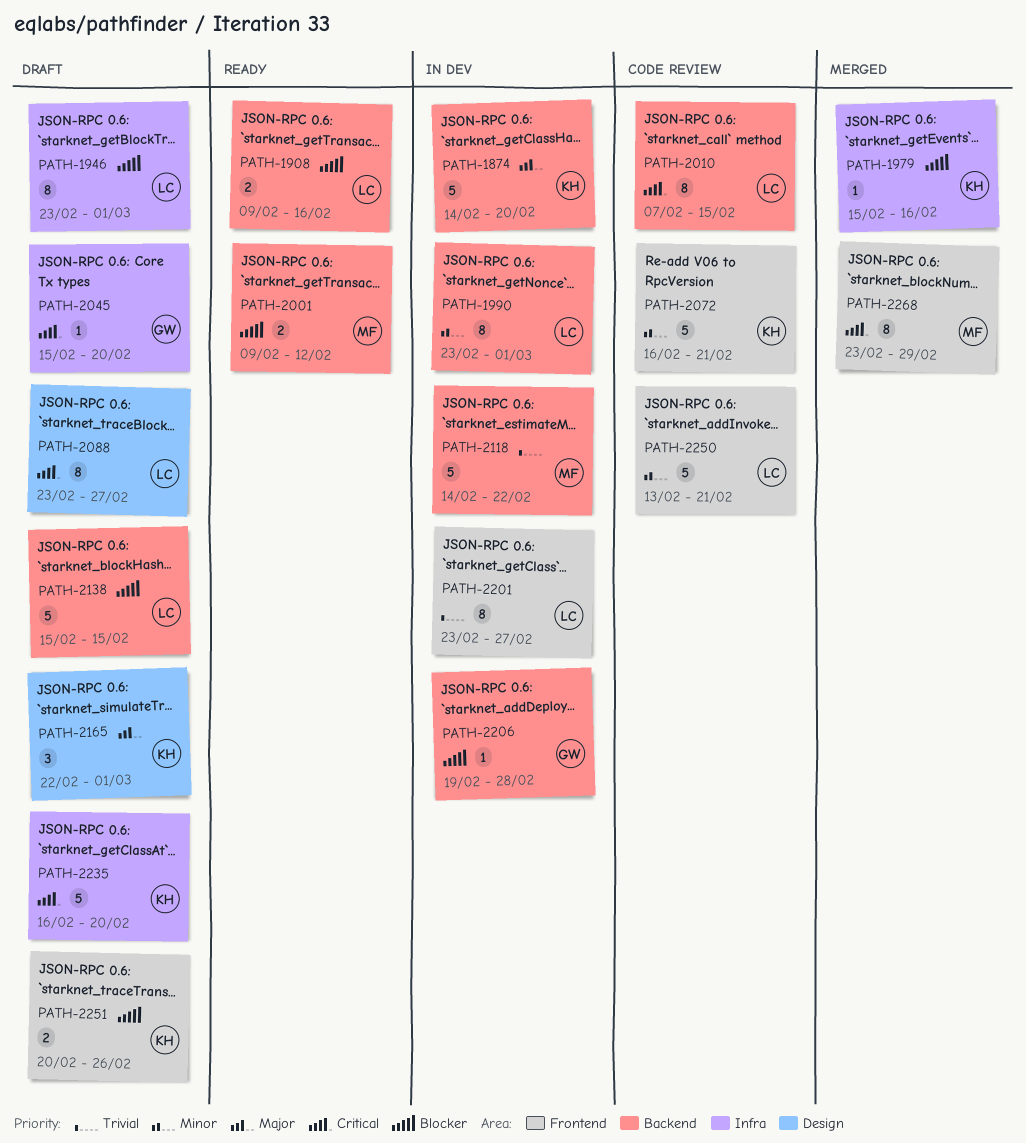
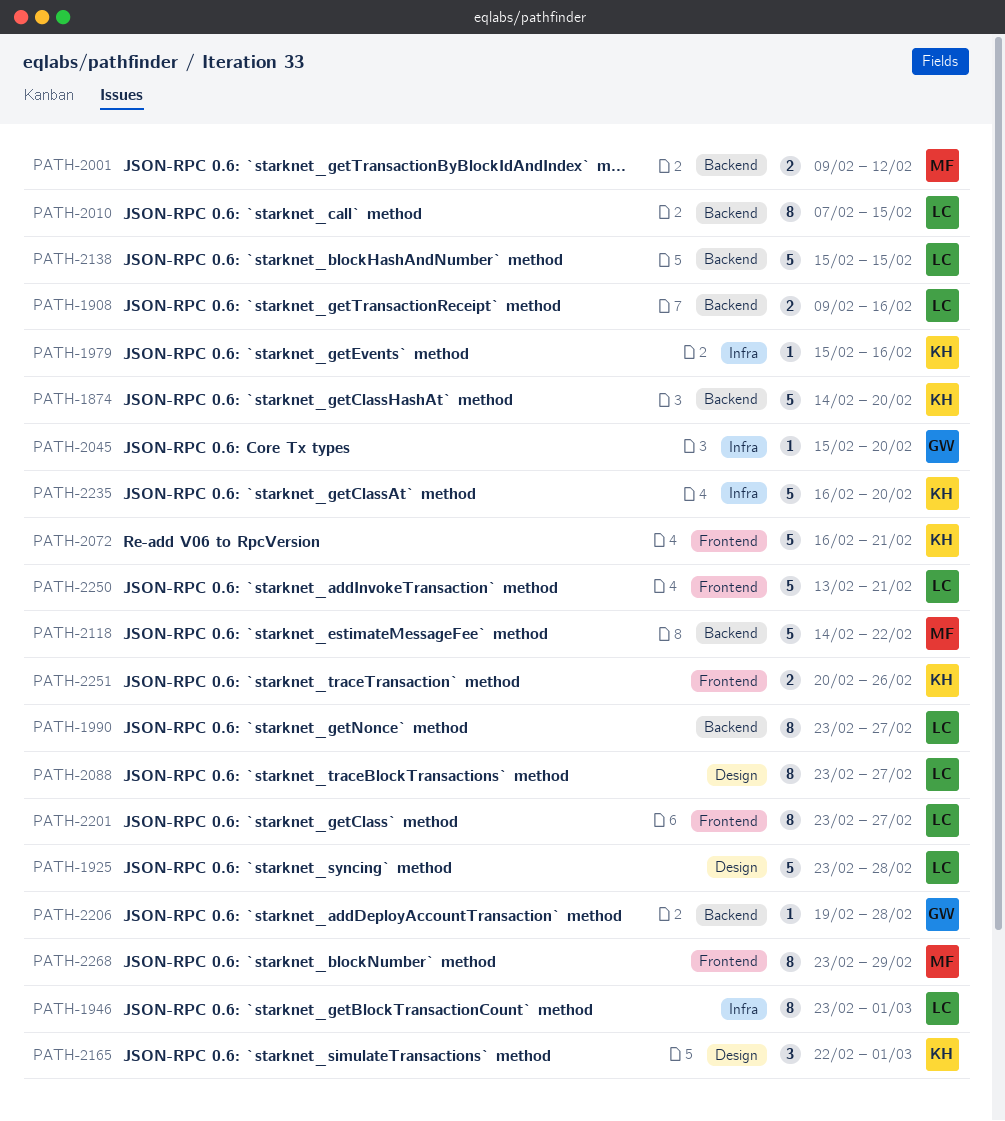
PATH-1925: none -> present
PATH-1990, due: Mar 1 -> Feb 27

